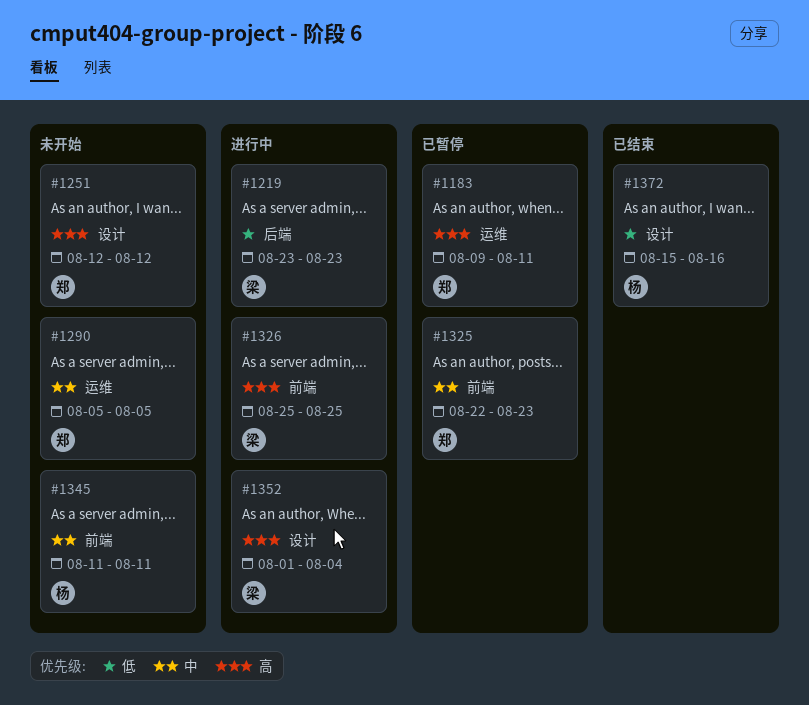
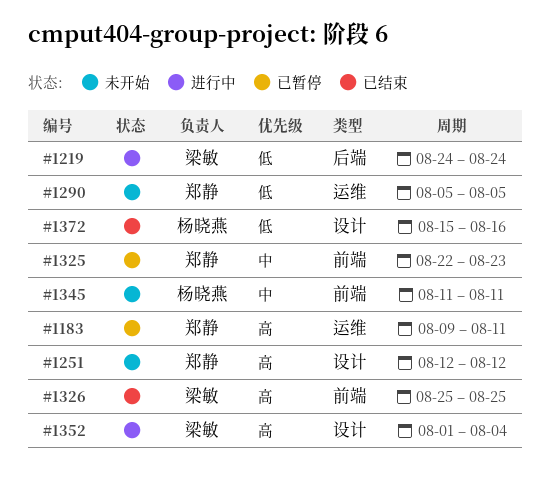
#1219, start: Aug 23 -> Aug 24
#1219, due: Aug 23 -> Aug 24
#1290, priority: 中 -> 低
#1326, status: 进行中 -> 已结束

